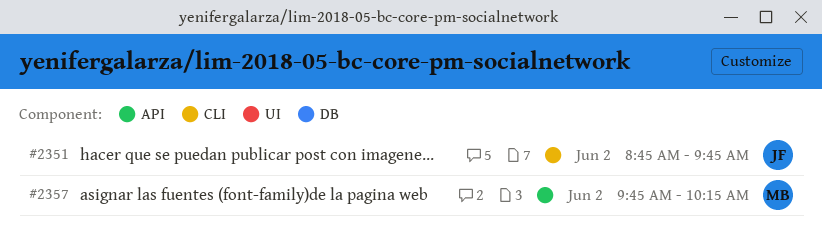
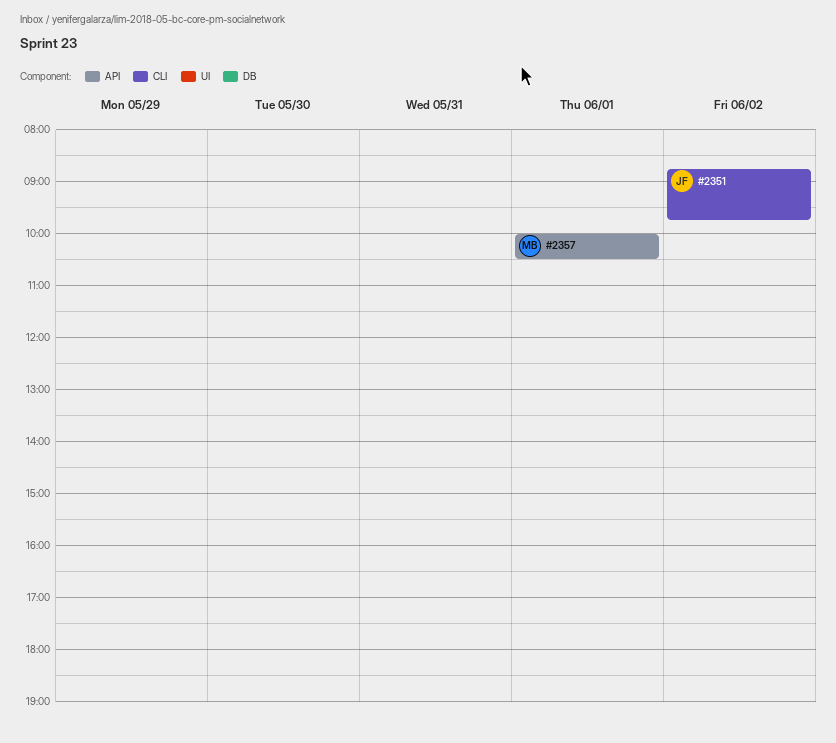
#2357, day: Jun 2 -> Jun 1
#2357, begins: 09:45 -> 10:00
#2357, ends: 10:15 -> 10:30

